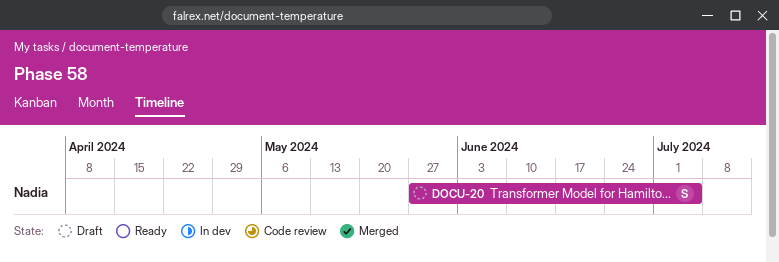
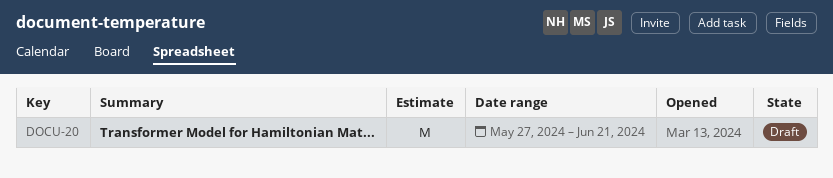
DOCU-20, estimate: S -> M
DOCU-20, due: Jul 5 -> Jun 21

